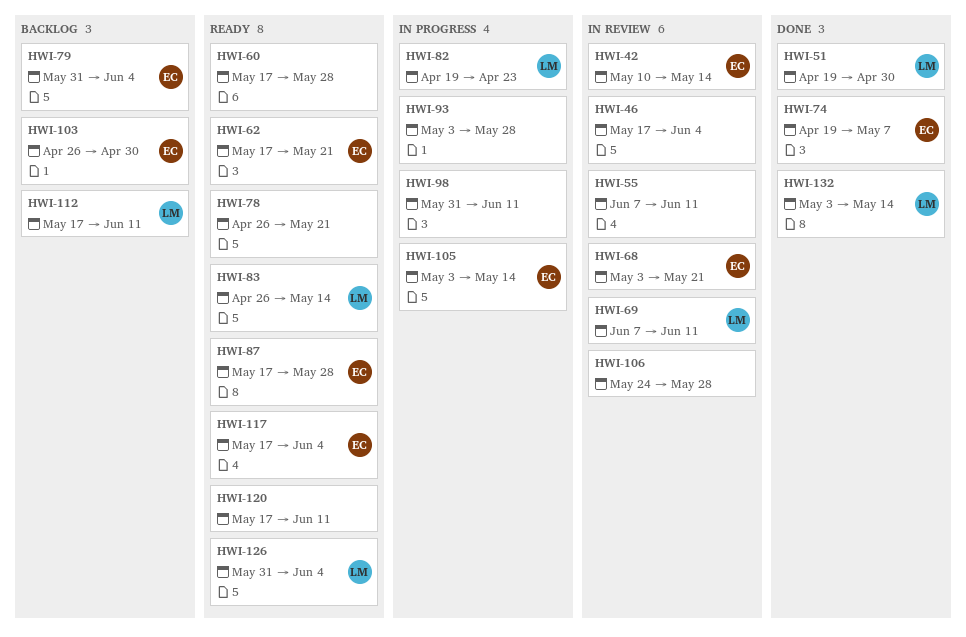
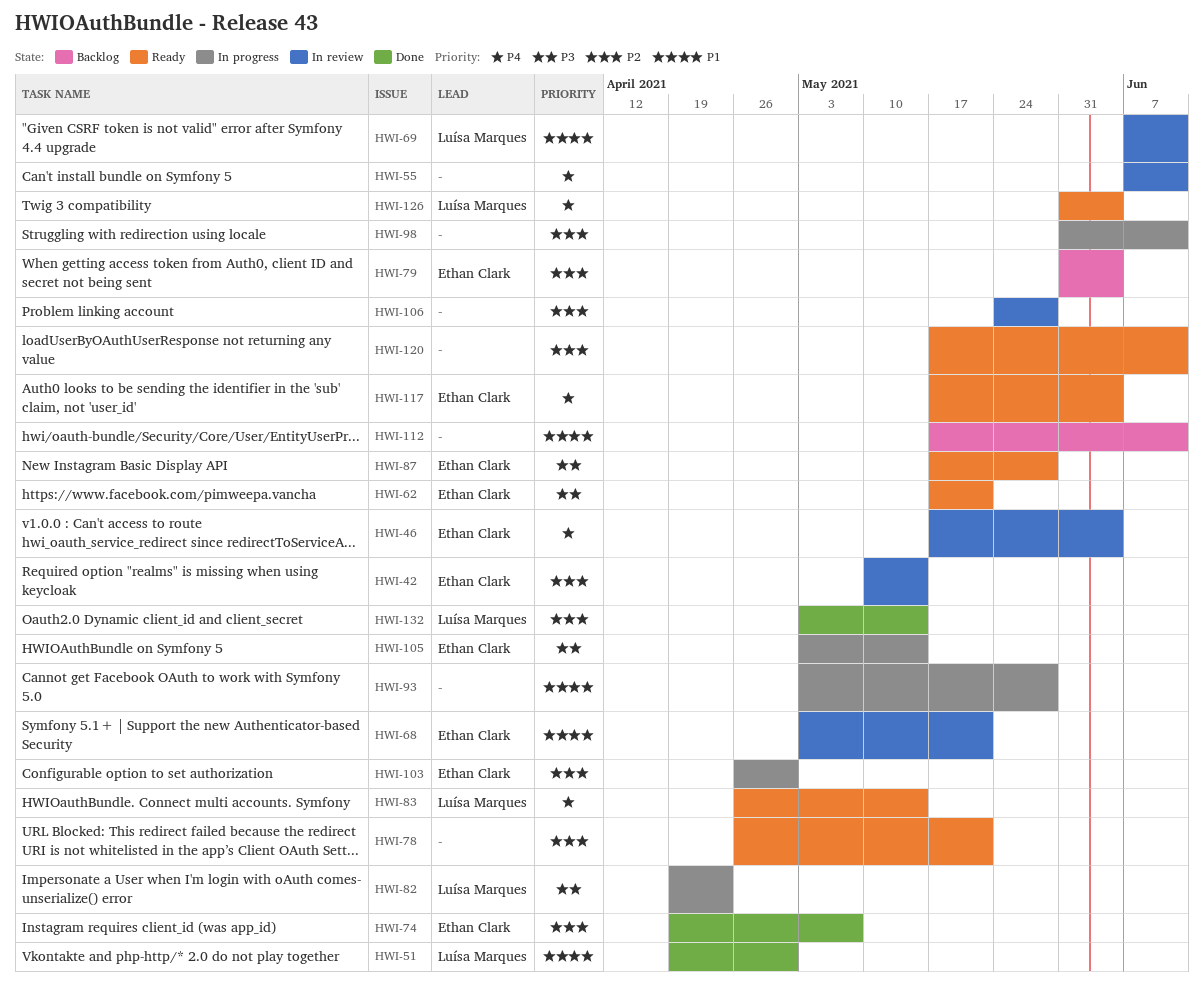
HWI-46, owner: none -> Ethan Clark
HWI-60: present -> none
HWI-103, status: Backlog -> In progress
HWI-112, owner: Luísa Marques -> none

